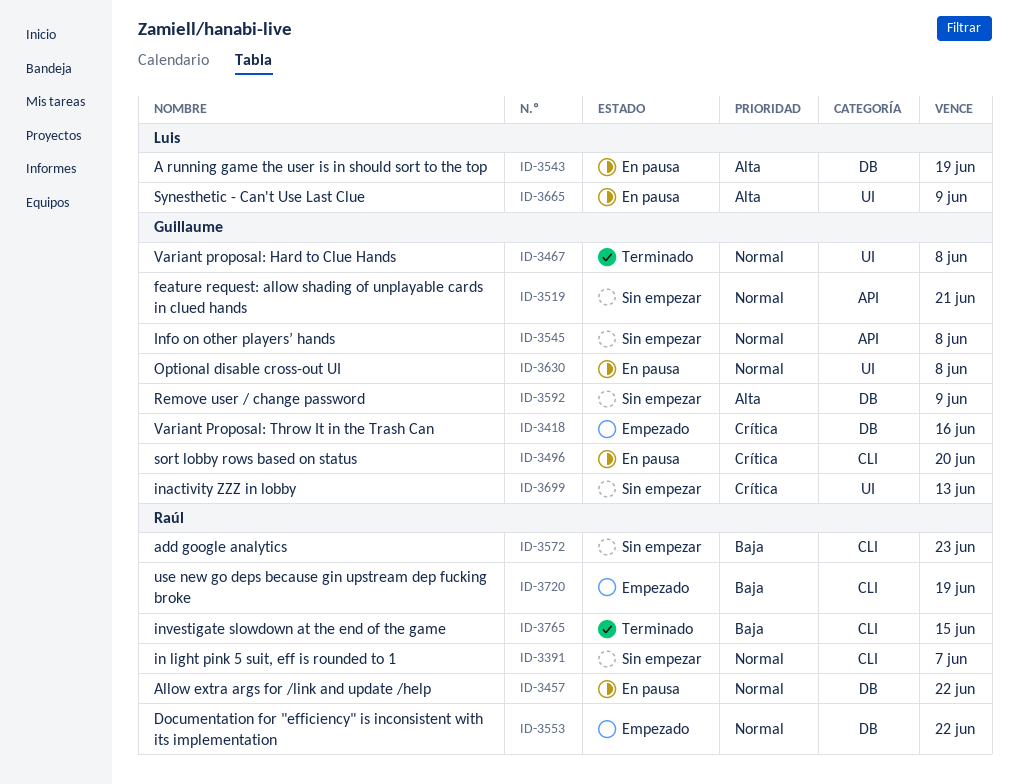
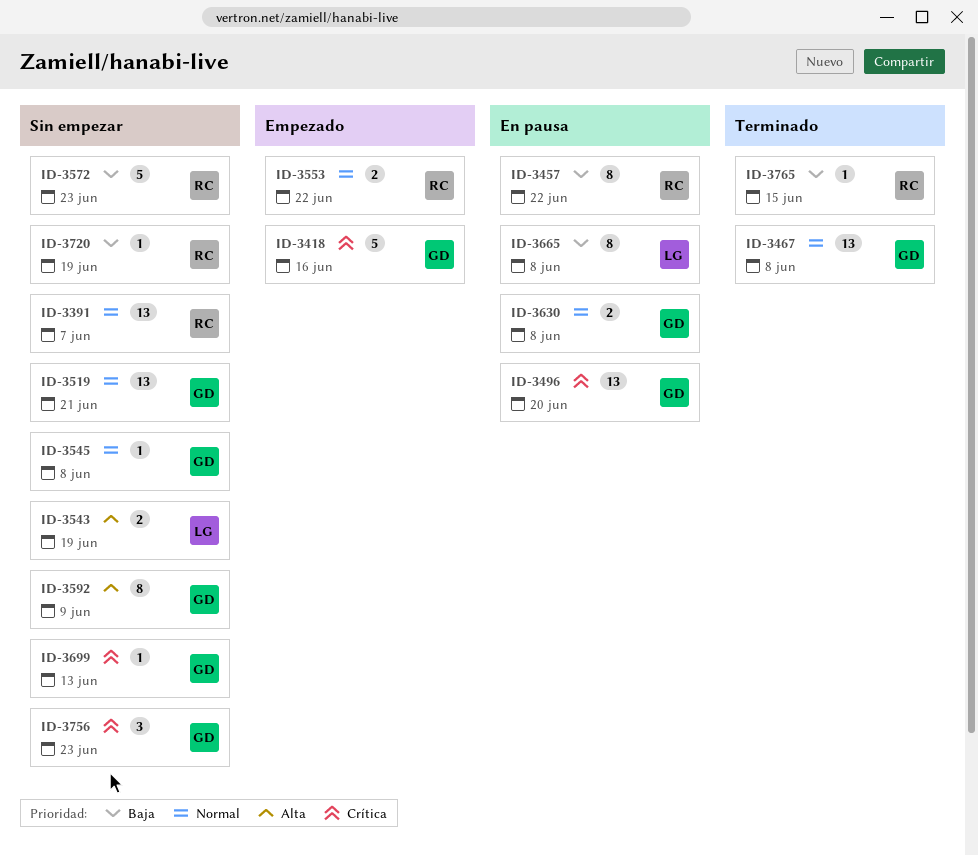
ID-3457, priority: Normal -> Baja
ID-3543, status: En pausa -> Sin empezar
ID-3665, priority: Alta -> Baja
ID-3665, due: Jun 9 -> Jun 8
ID-3720, status: Empezado -> Sin empezar
ID-3756: none -> present

